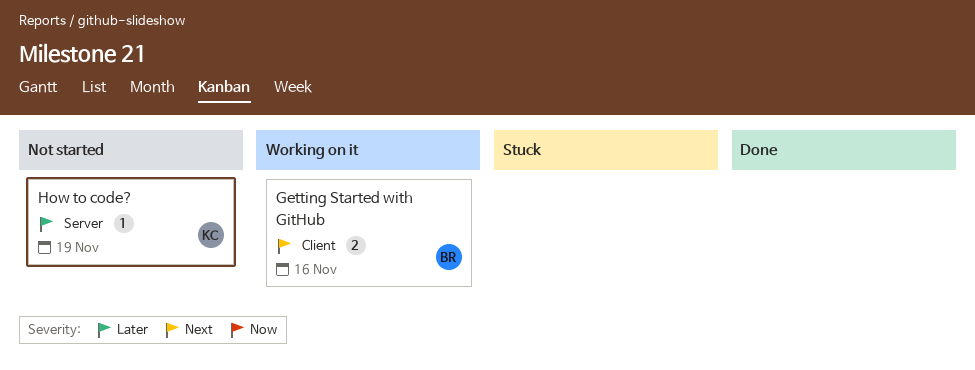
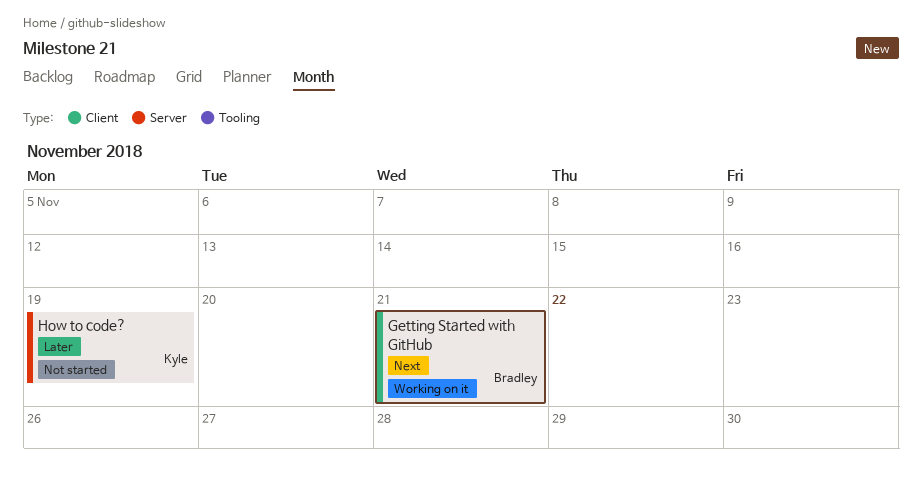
Getting Started with GitHub, due: Nov 16 -> Nov 21

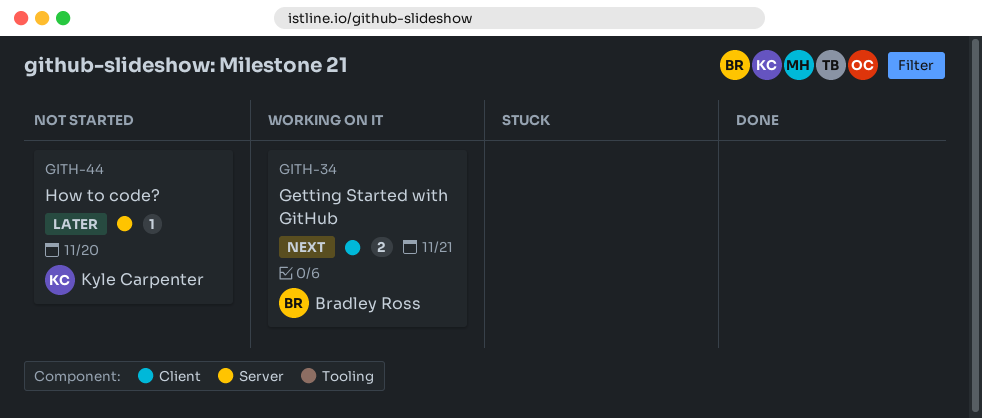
How to code?, due: Nov 19 -> Nov 20

